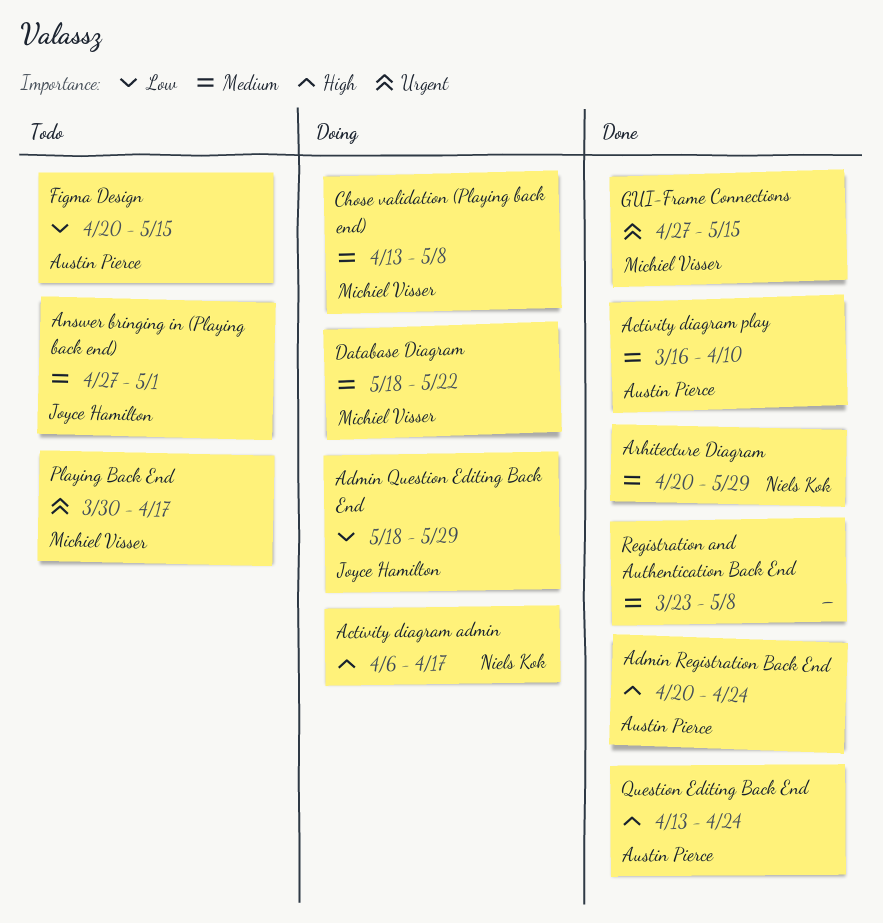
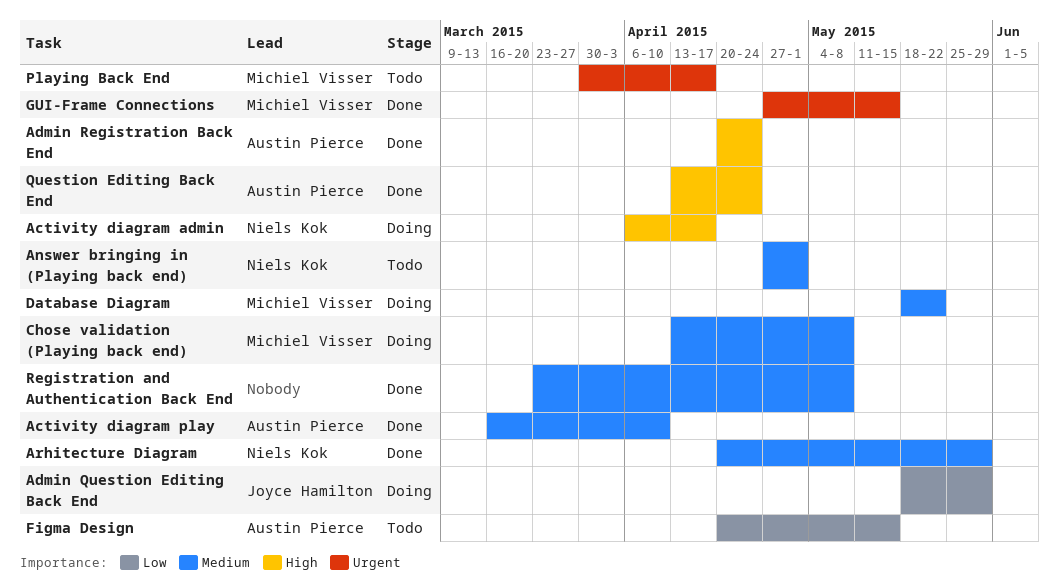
Answer bringing in (Playing back end), owner: Joyce Hamilton -> Niels Kok

